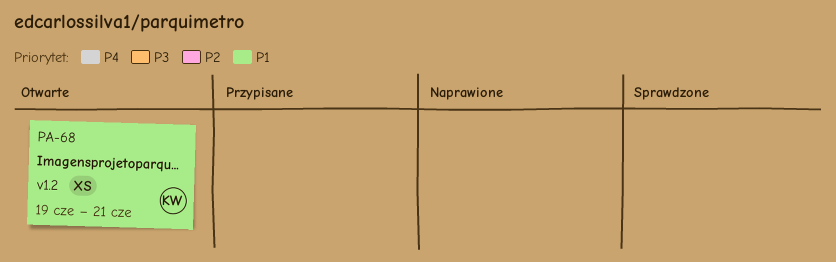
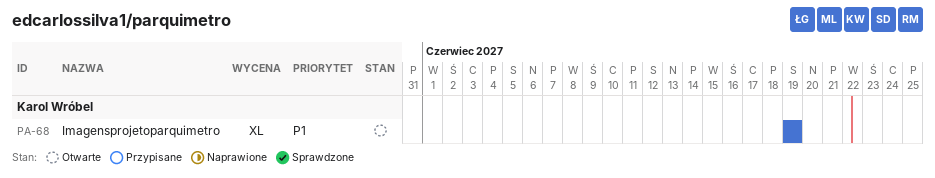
PA-68, estimate: XS -> XL
PA-68, due: Jun 21 -> Jun 19

